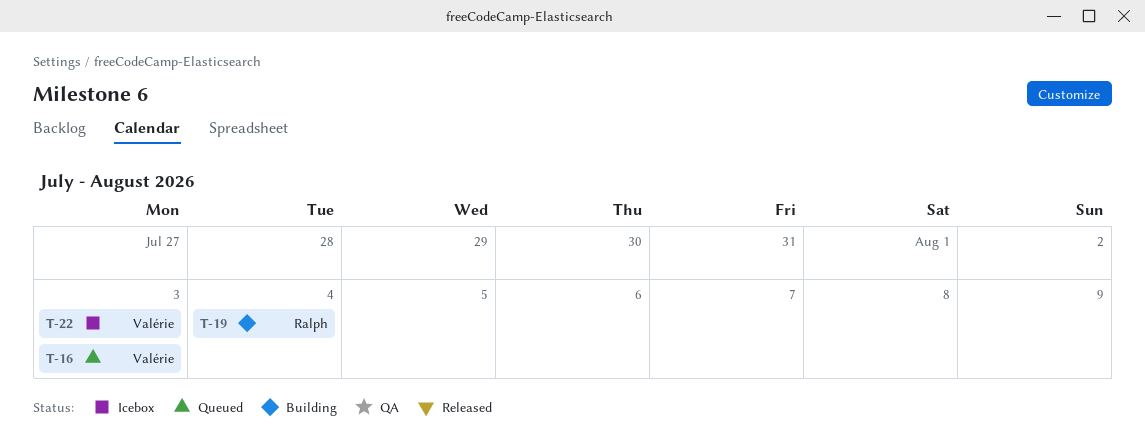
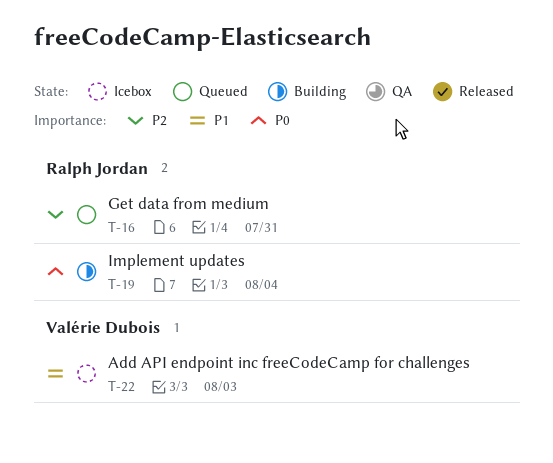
T-16, owner: Valérie Dubois -> Ralph Jordan
T-16, due: Aug 3 -> Jul 31

